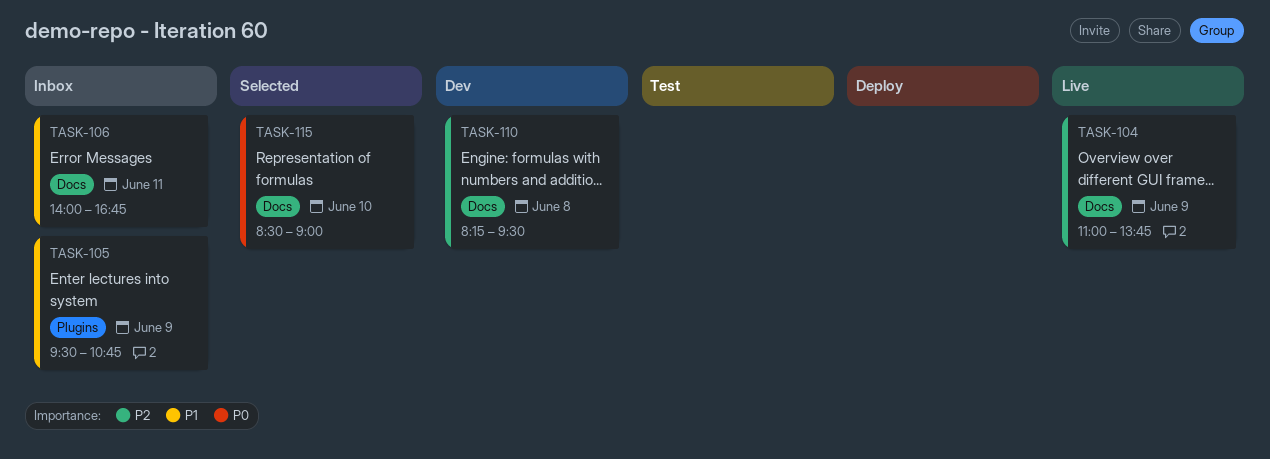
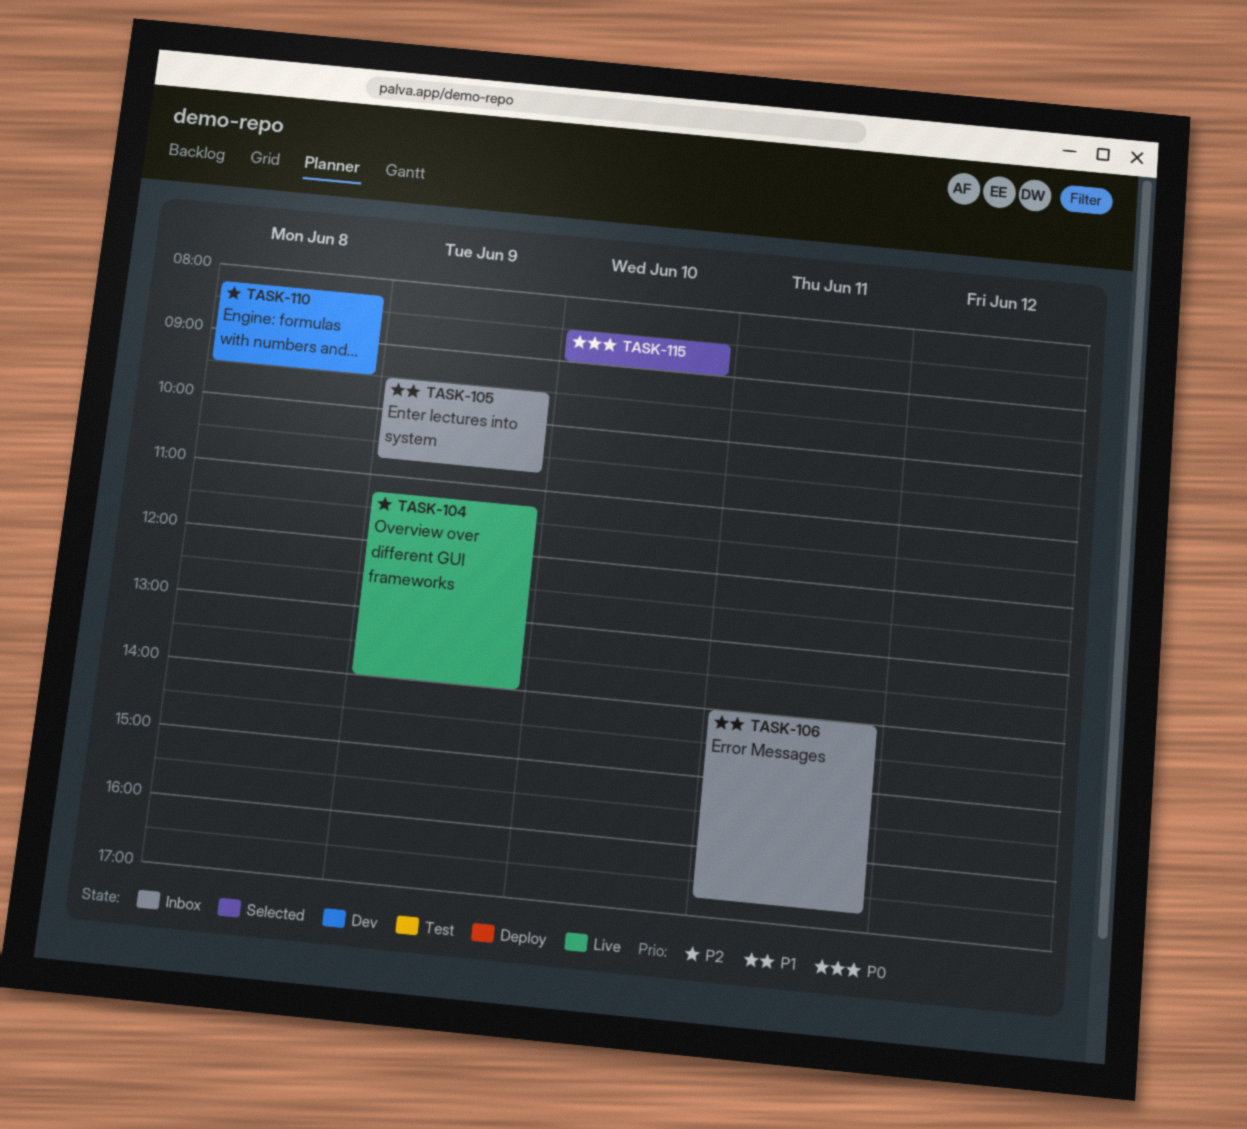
TASK-104, begins: 11:00 -> 11:15
TASK-104, ends: 13:45 -> 14:00

